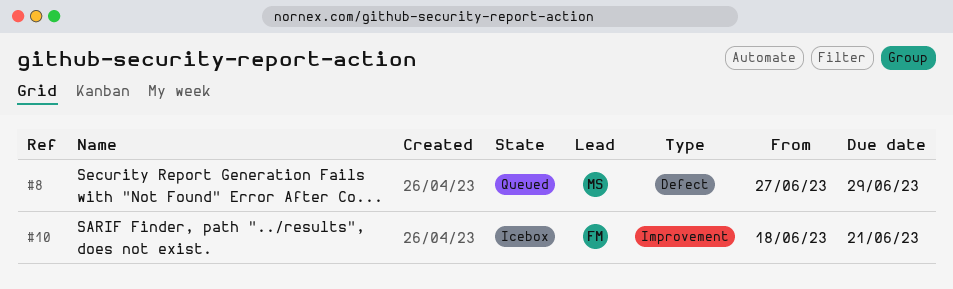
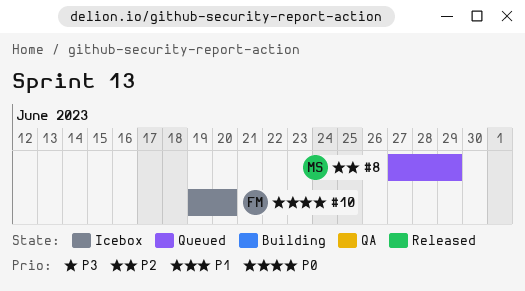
#10, start: Jun 18 -> Jun 19
#10, due: Jun 21 -> Jun 20

